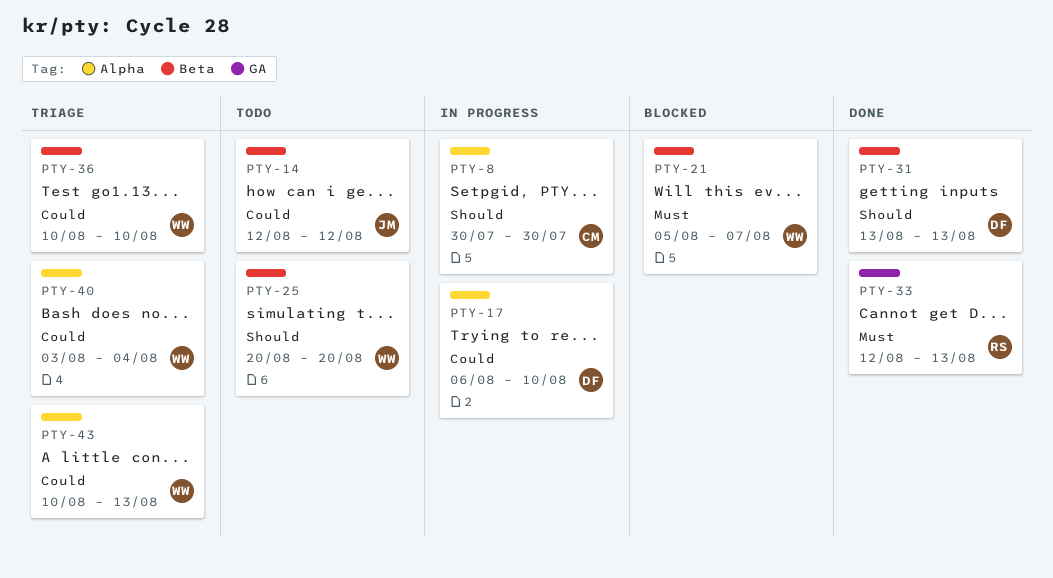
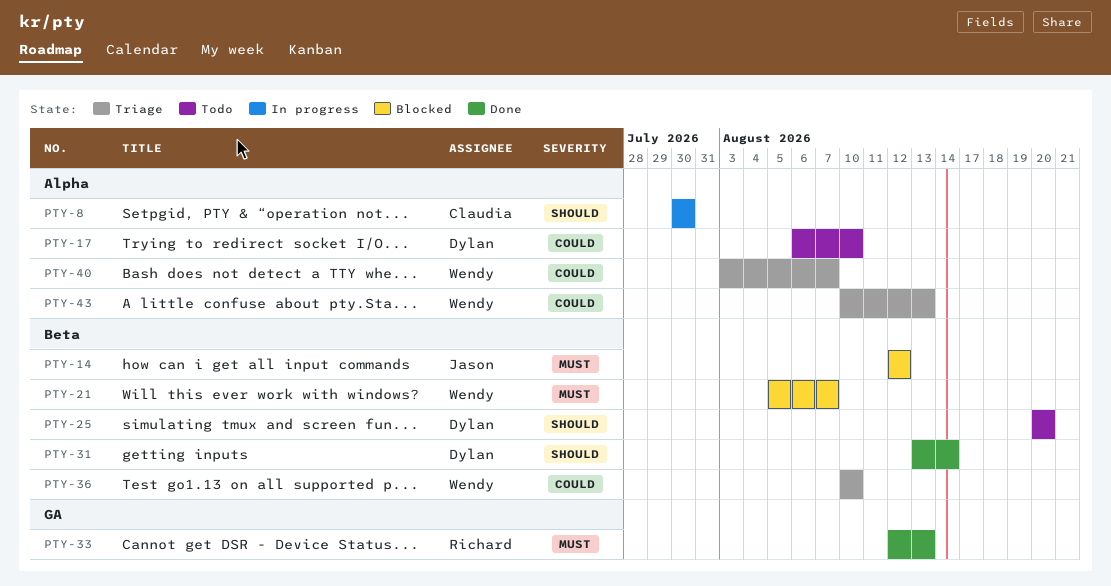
PTY-14, status: Todo -> Blocked
PTY-14, priority: Could -> Must
PTY-17, status: In progress -> Todo
PTY-25, owner: Wendy -> Dylan
PTY-31, due: Aug 13 -> Aug 14
PTY-40, due: Aug 4 -> Aug 7

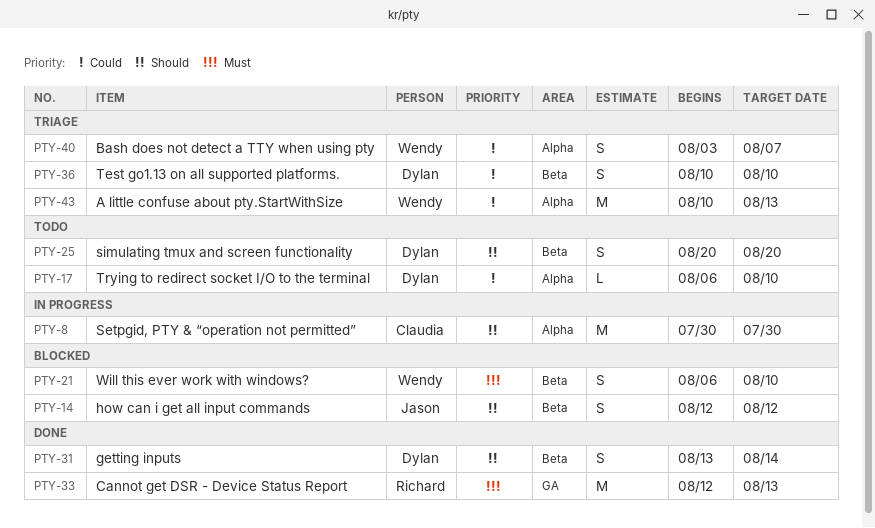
PTY-14, priority: Must -> Should
PTY-21, start: Aug 5 -> Aug 6
PTY-21, due: Aug 7 -> Aug 10
PTY-36, owner: Wendy -> Dylan

